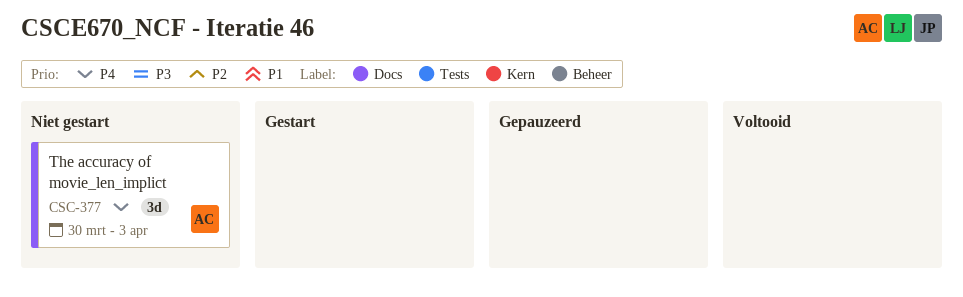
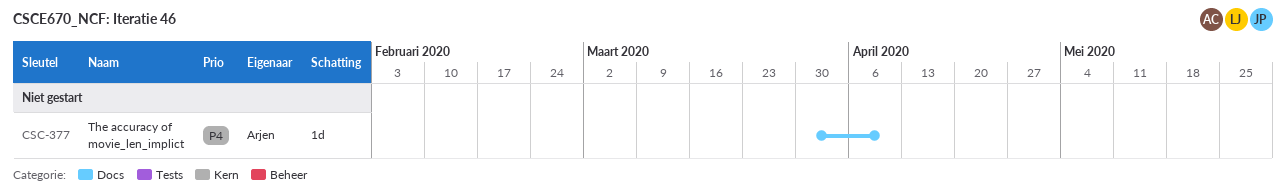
CSC-377, estimate: 3d -> 1d
CSC-377, due: Apr 3 -> Apr 10

